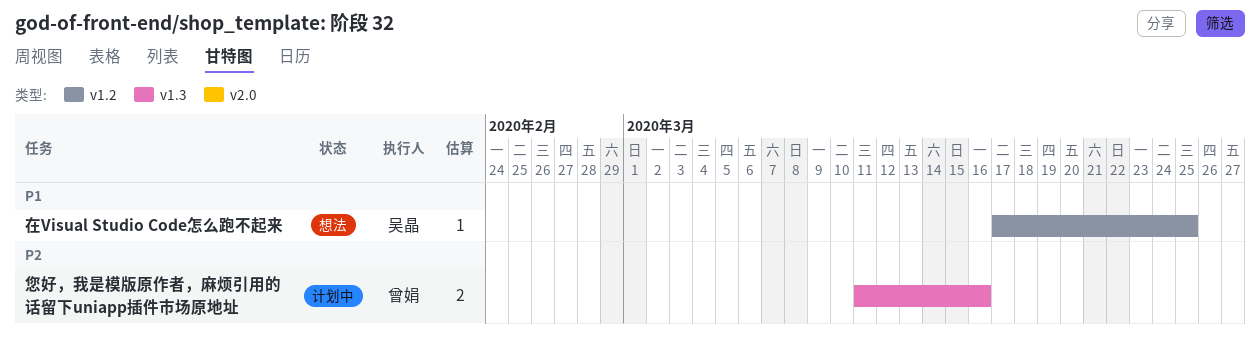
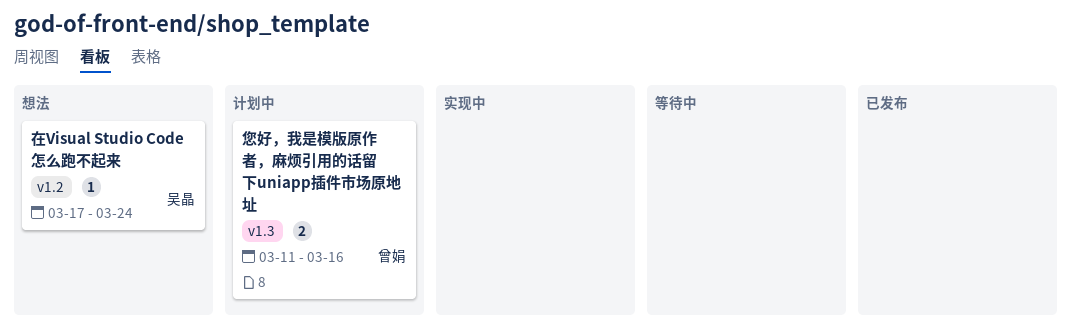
在Visual Studio Code怎么跑不起来, due: Mar 25 -> Mar 24

